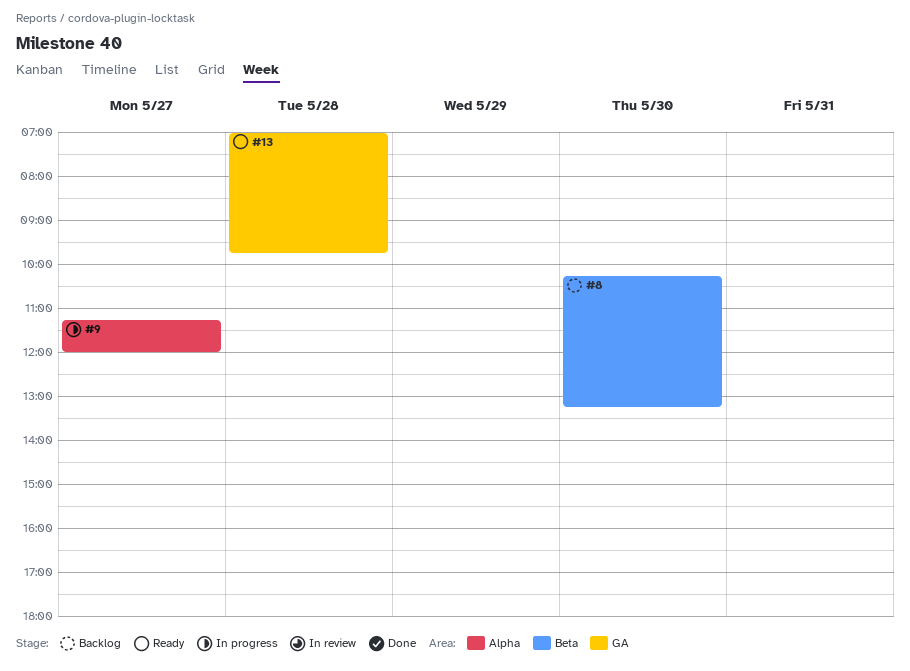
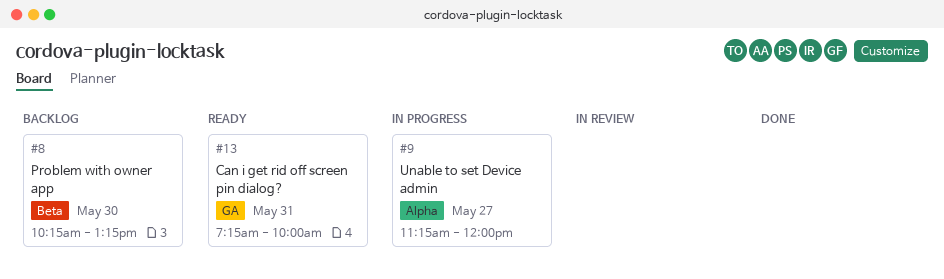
#13, day: May 28 -> May 31
#13, begins: 07:00 -> 07:15
#13, ends: 09:45 -> 10:00

